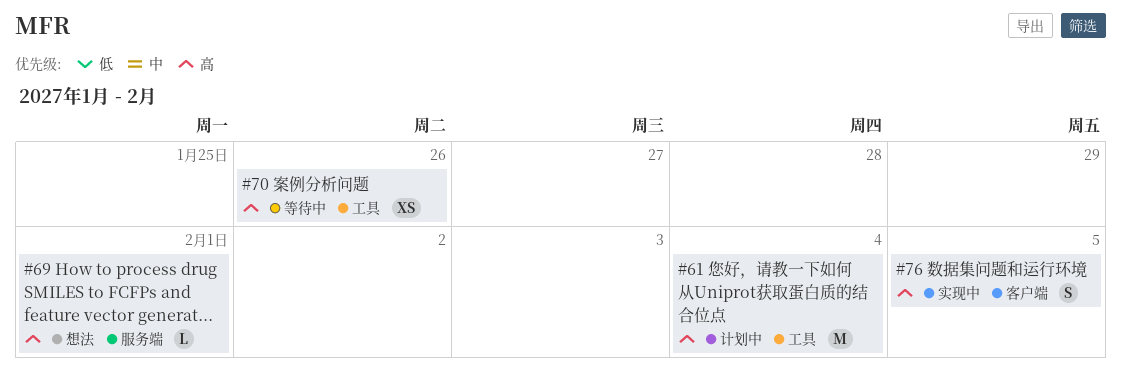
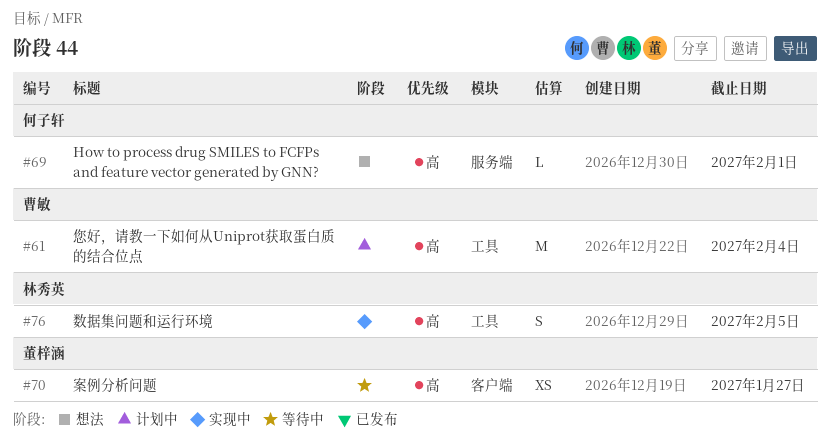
#70, label: 工具 -> 客户端
#70, due: Jan 26 -> Jan 27
#76, label: 客户端 -> 工具

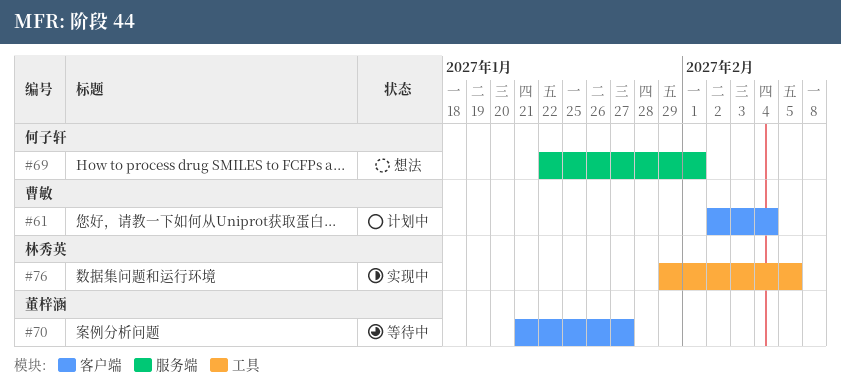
#61, label: 工具 -> 客户端

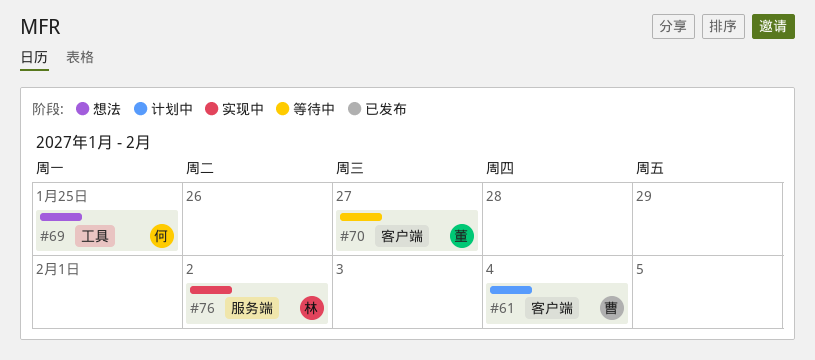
#69, label: 服务端 -> 工具
#69, due: Feb 1 -> Jan 25
#76, label: 工具 -> 服务端
#76, due: Feb 5 -> Feb 2

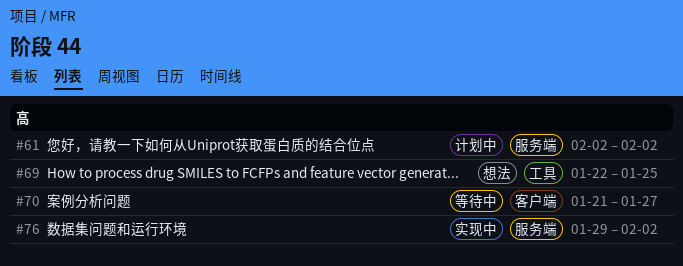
#61, label: 客户端 -> 服务端
#61, due: Feb 4 -> Feb 2

